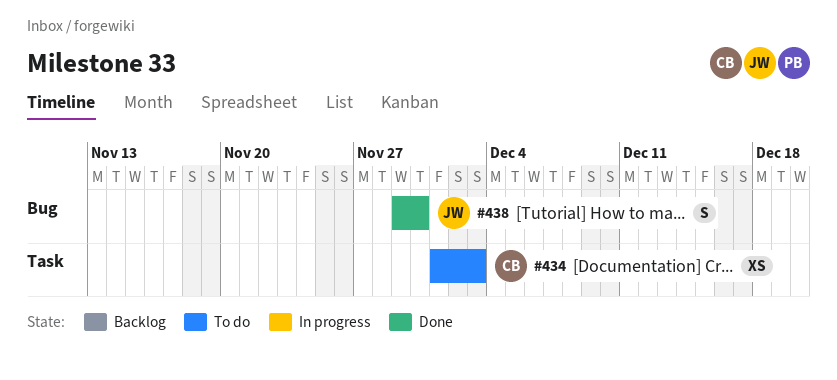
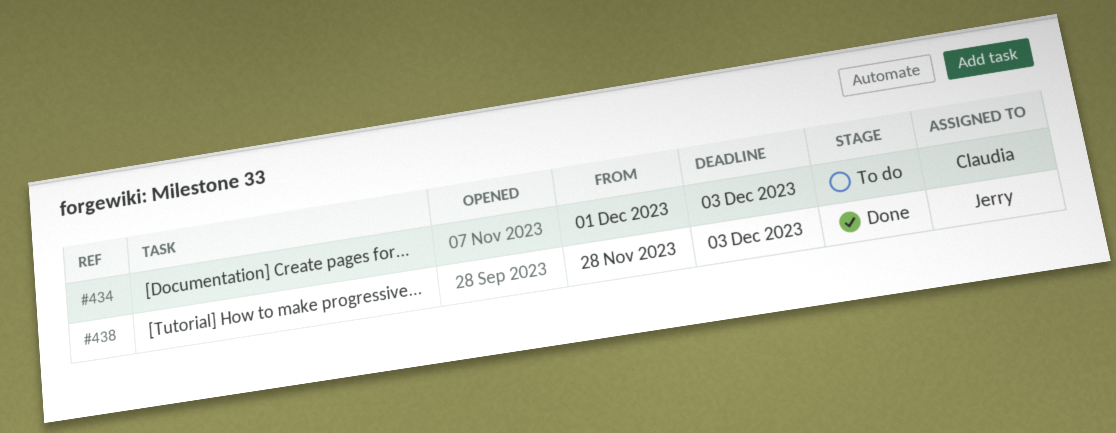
#438, start: Nov 29 -> Nov 28
#438, due: Nov 30 -> Dec 3

